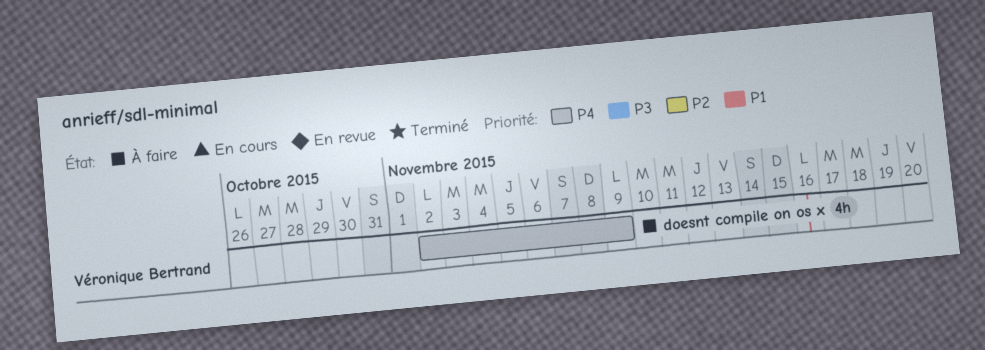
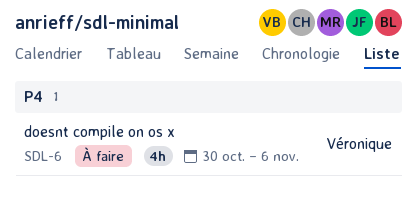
doesnt compile on os x, start: Nov 2 -> Oct 30
doesnt compile on os x, due: Nov 9 -> Nov 6

